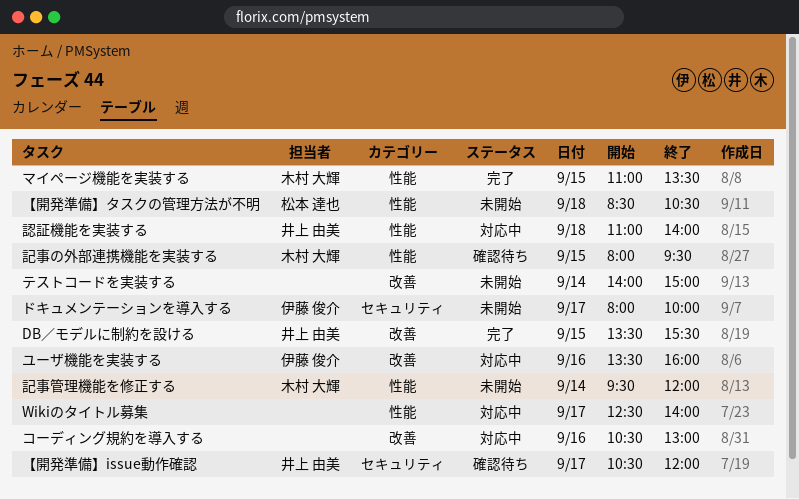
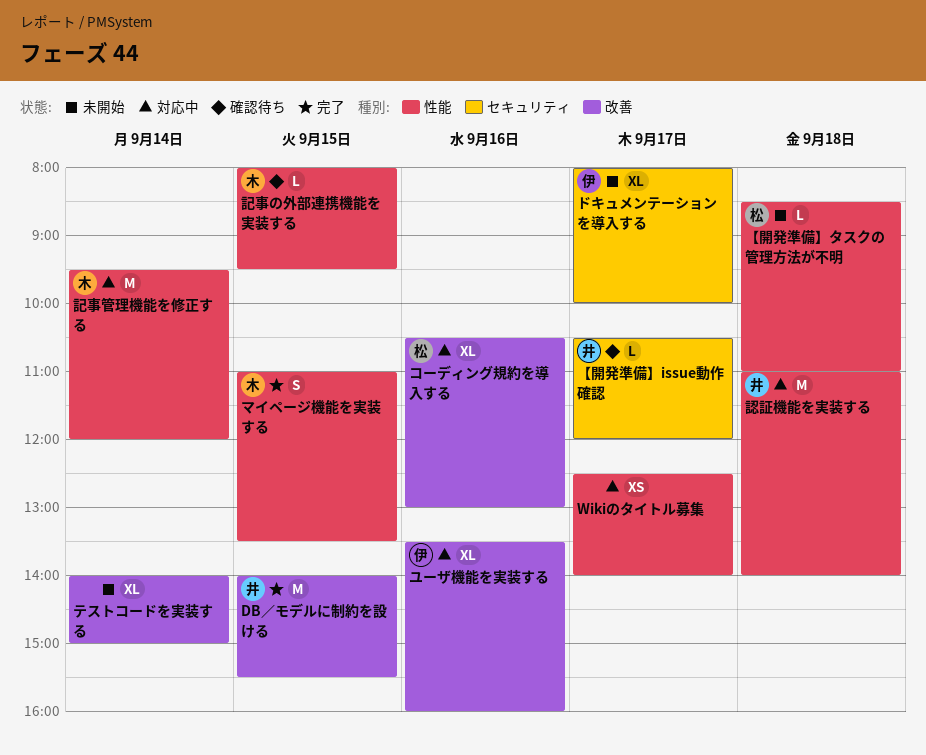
DB／モデルに制約を設ける, begins: 13:30 -> 14:00
【開発準備】タスクの管理方法が不明, ends: 10:30 -> 11:00
コーディング規約を導入する, owner: none -> 松本 達也
記事管理機能を修正する, status: 未開始 -> 対応中

